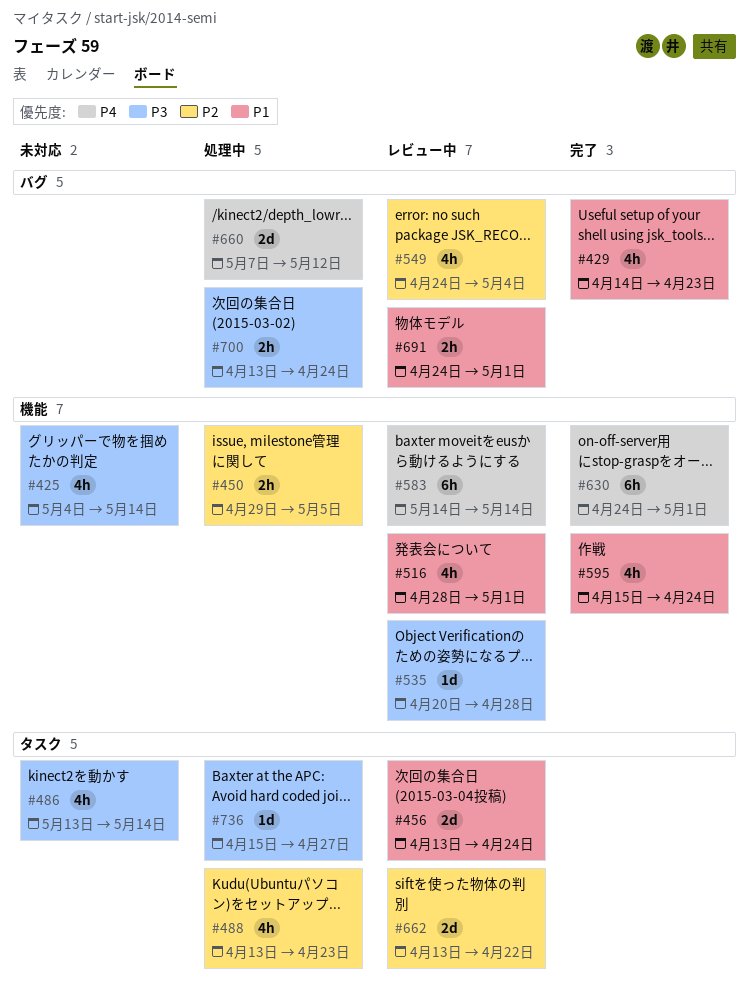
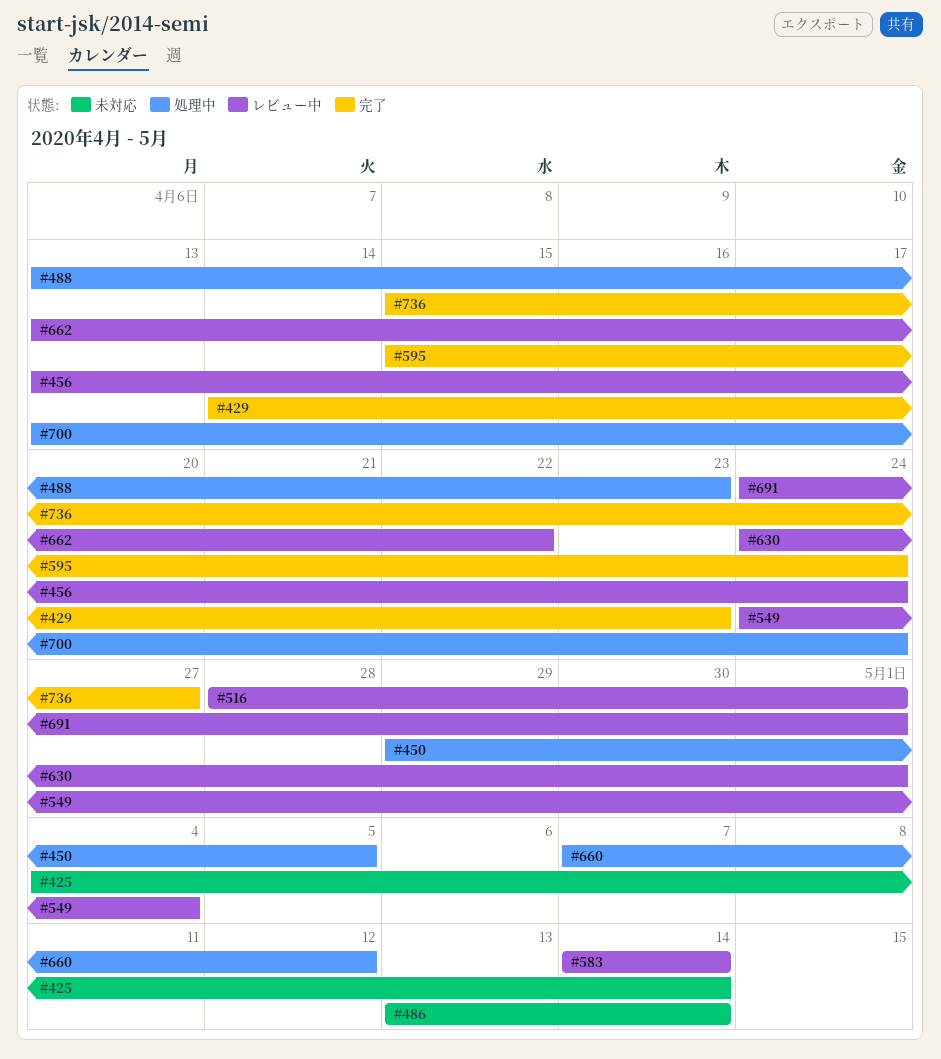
#535: present -> none
#630, status: 完了 -> レビュー中
#736, status: 処理中 -> 完了

